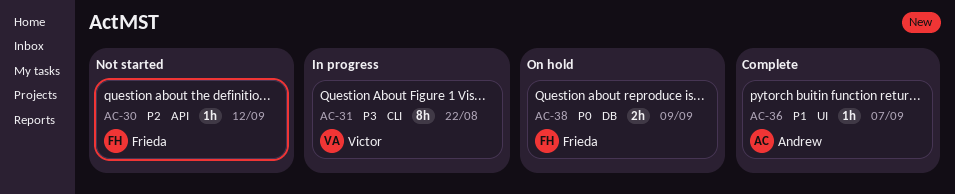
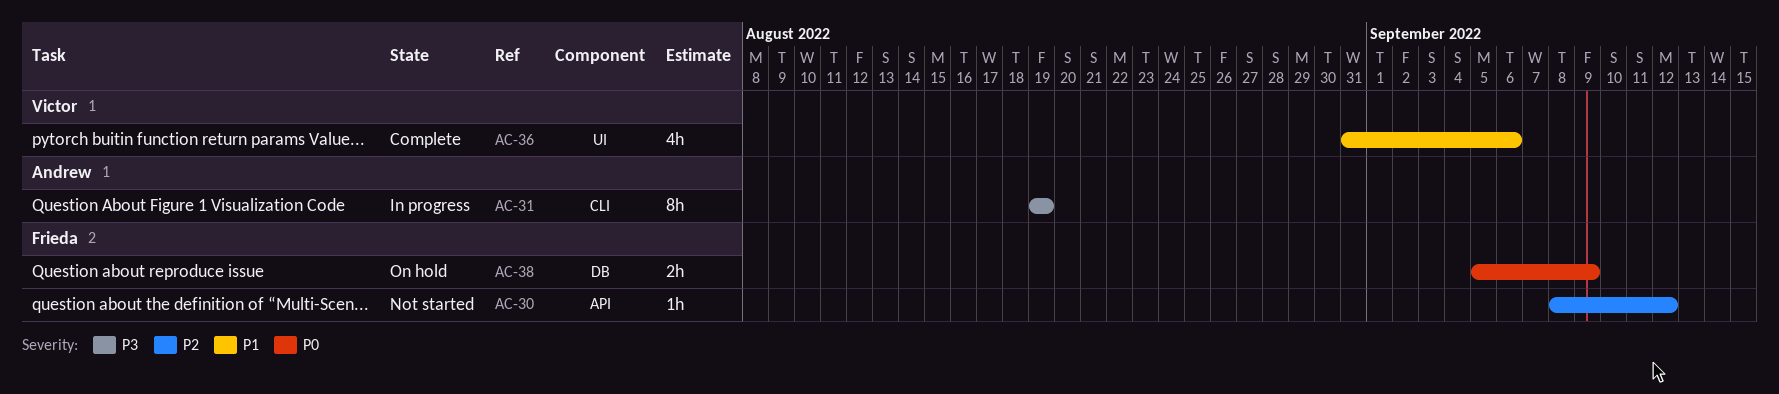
AC-31, owner: Victor -> Andrew
AC-31, due: Aug 22 -> Aug 19
AC-36, owner: Andrew -> Victor
AC-36, estimate: 1h -> 4h
AC-36, due: Sep 7 -> Sep 6

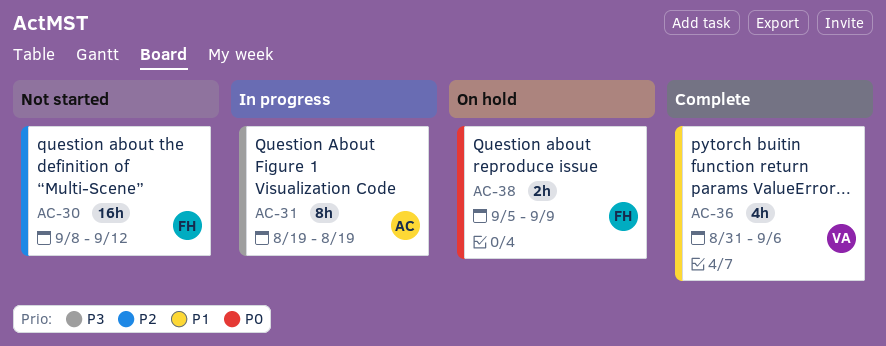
AC-30, estimate: 1h -> 16h

